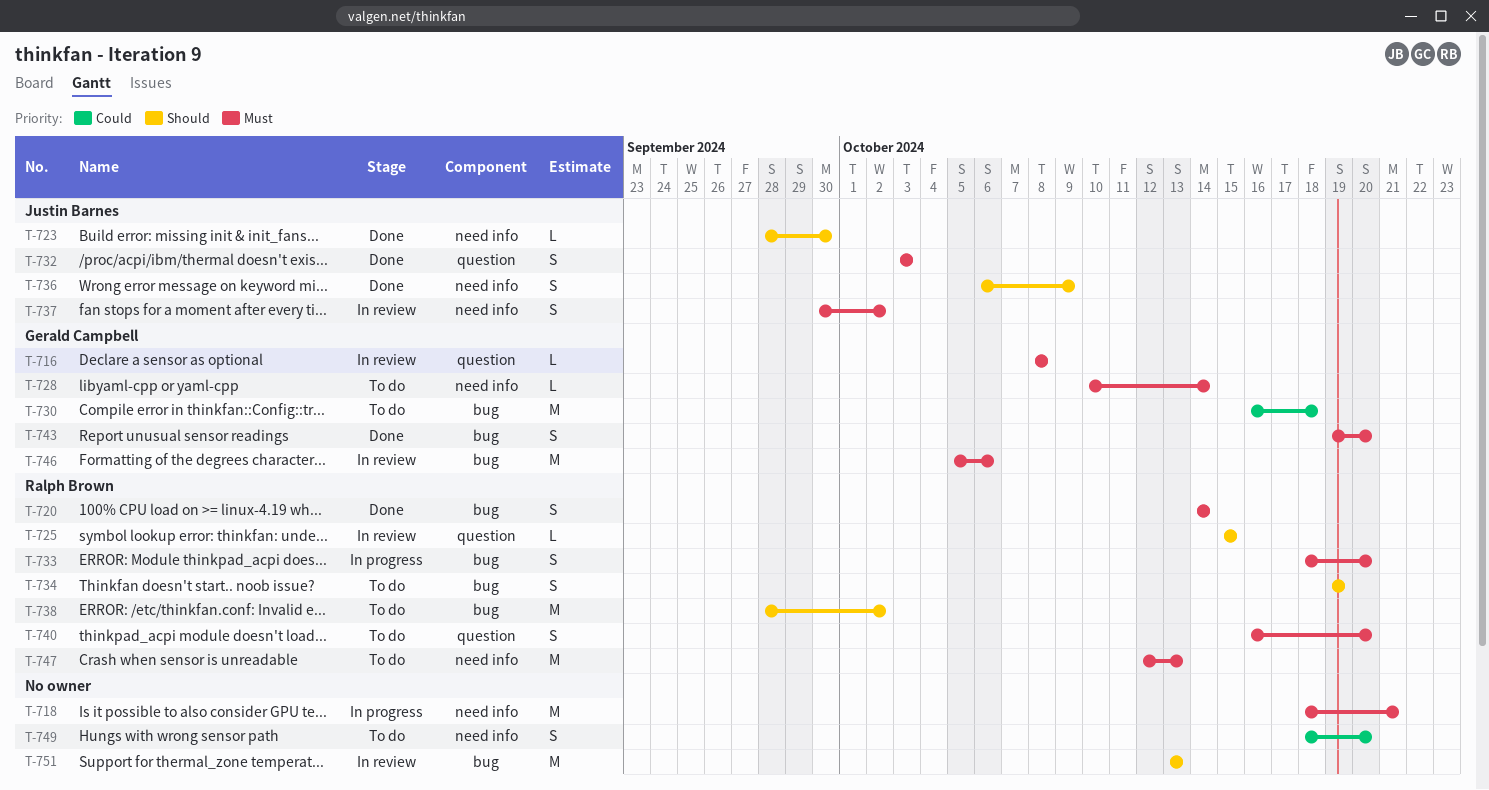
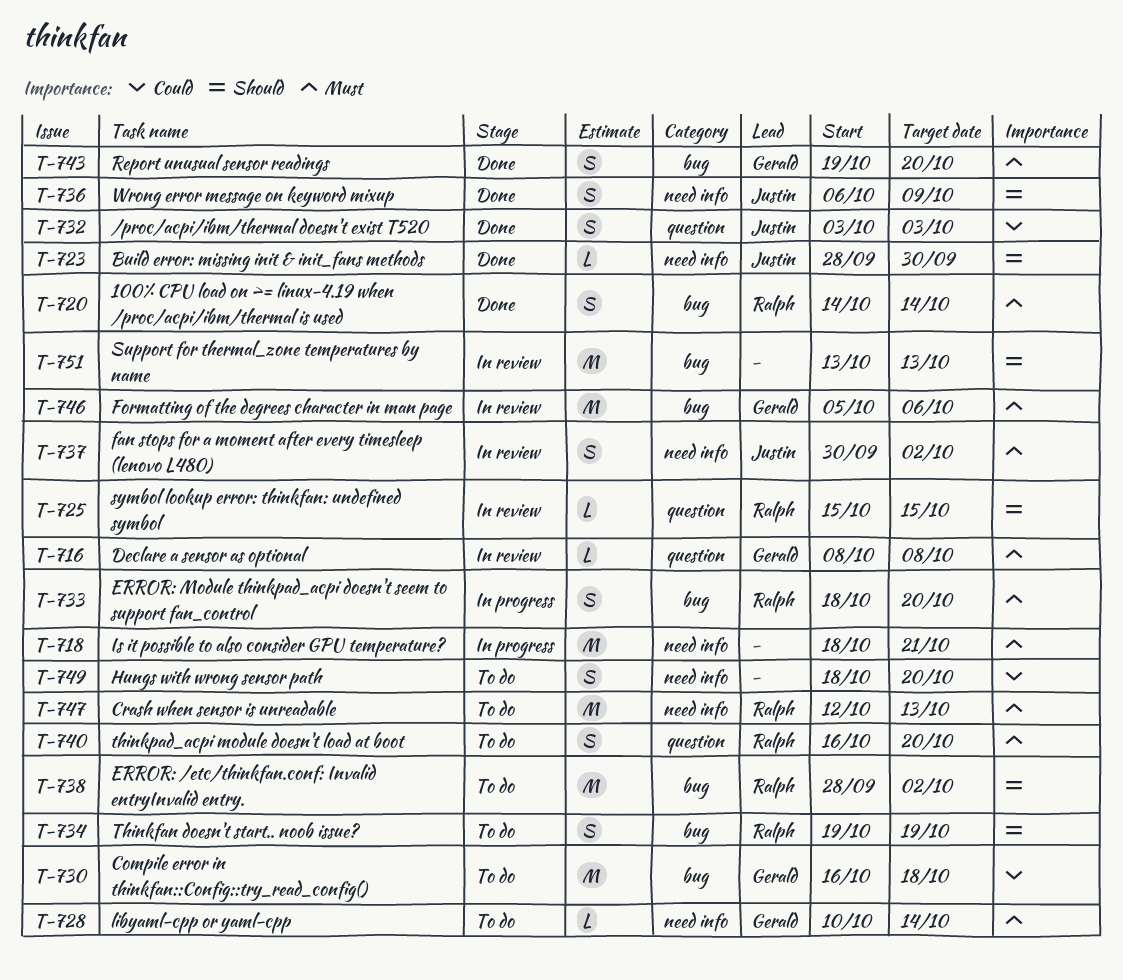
T-732, priority: Must -> Could

